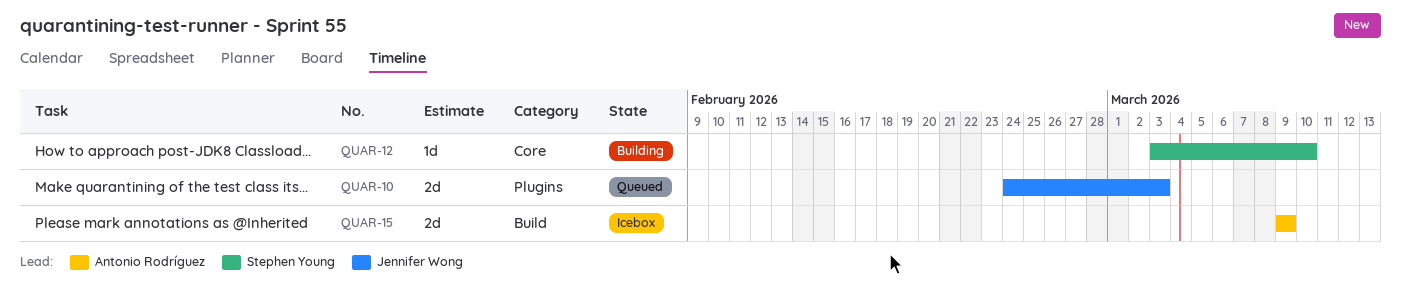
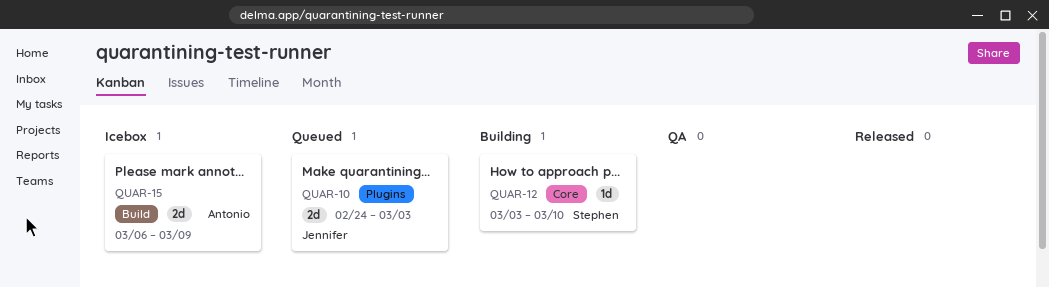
QUAR-15, start: Mar 9 -> Mar 6

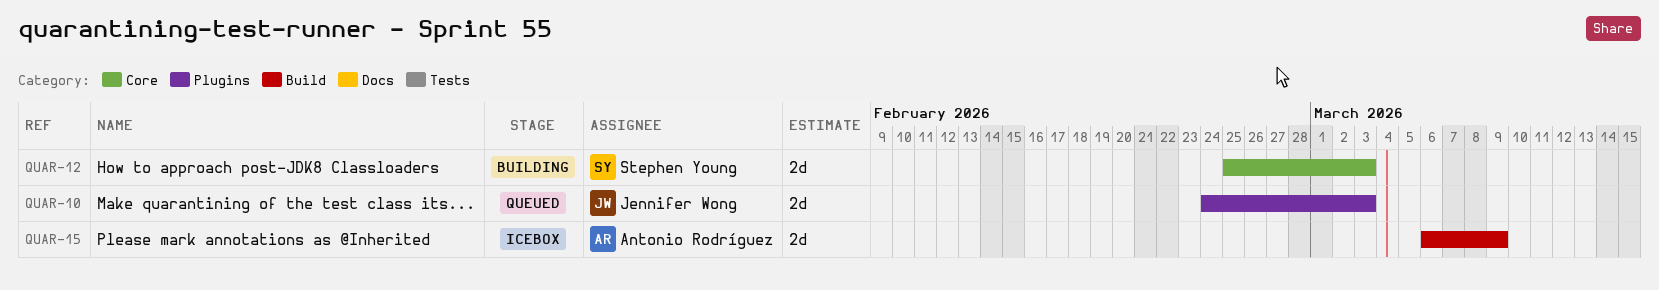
QUAR-12, estimate: 1d -> 2d
QUAR-12, start: Mar 3 -> Feb 25
QUAR-12, due: Mar 10 -> Mar 3

